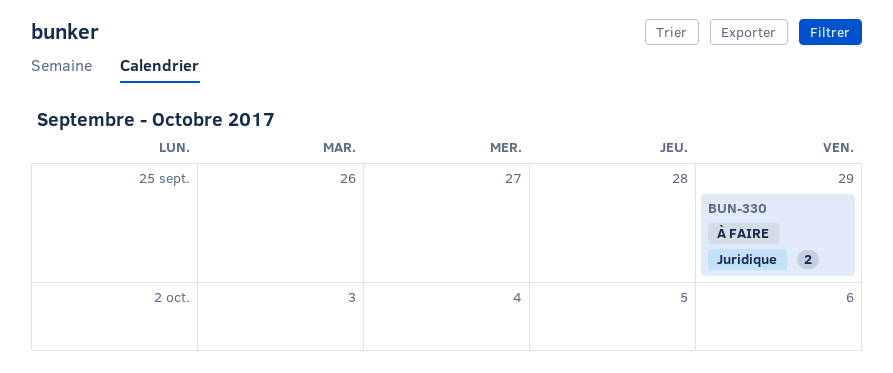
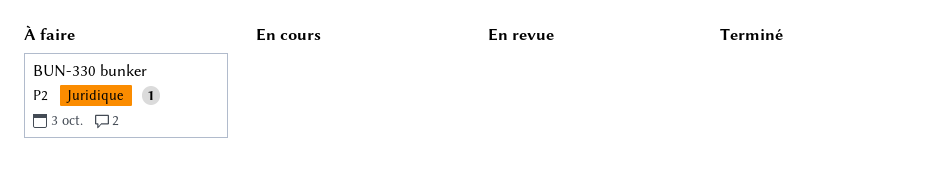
BUN-330, estimate: 2 -> 1
BUN-330, due: Sep 29 -> Oct 3

